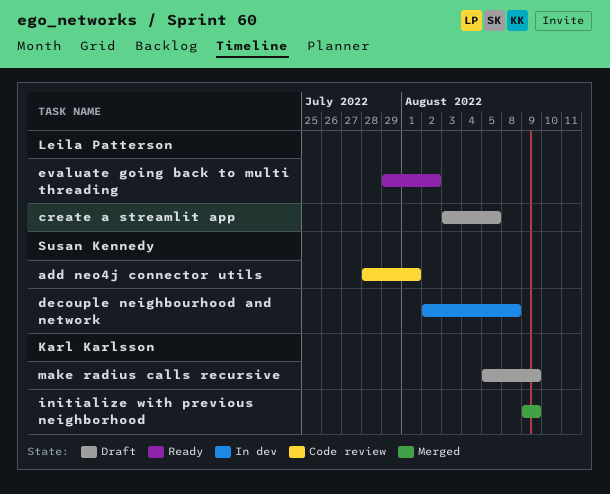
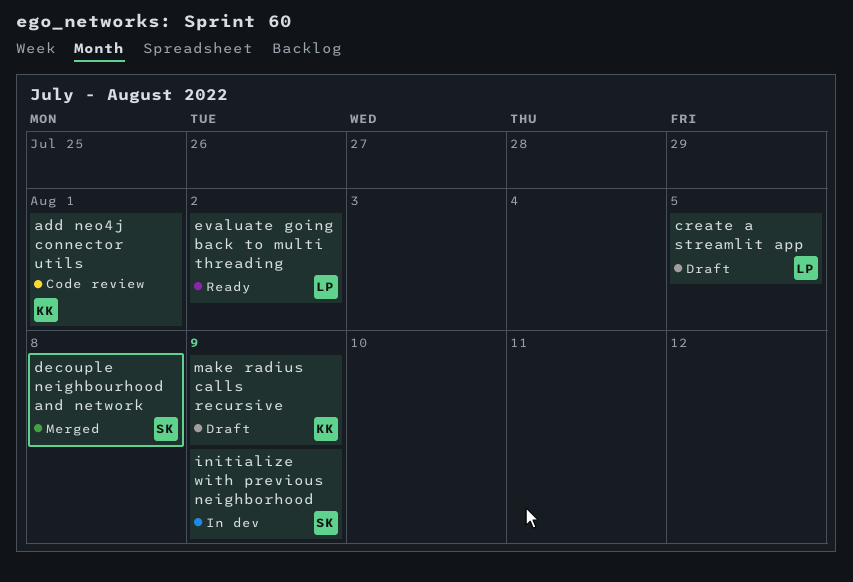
add neo4j connector utils, owner: Susan Kennedy -> Karl Karlsson
decouple neighbourhood and network, status: In dev -> Merged
initialize with previous neighborhood, status: Merged -> In dev
initialize with previous neighborhood, owner: Karl Karlsson -> Susan Kennedy

